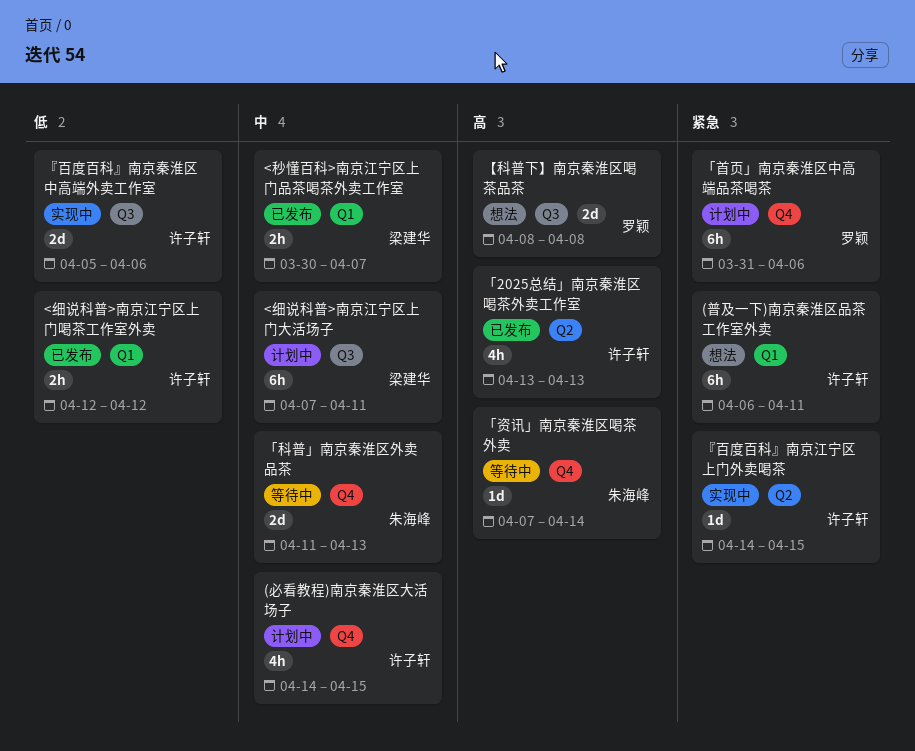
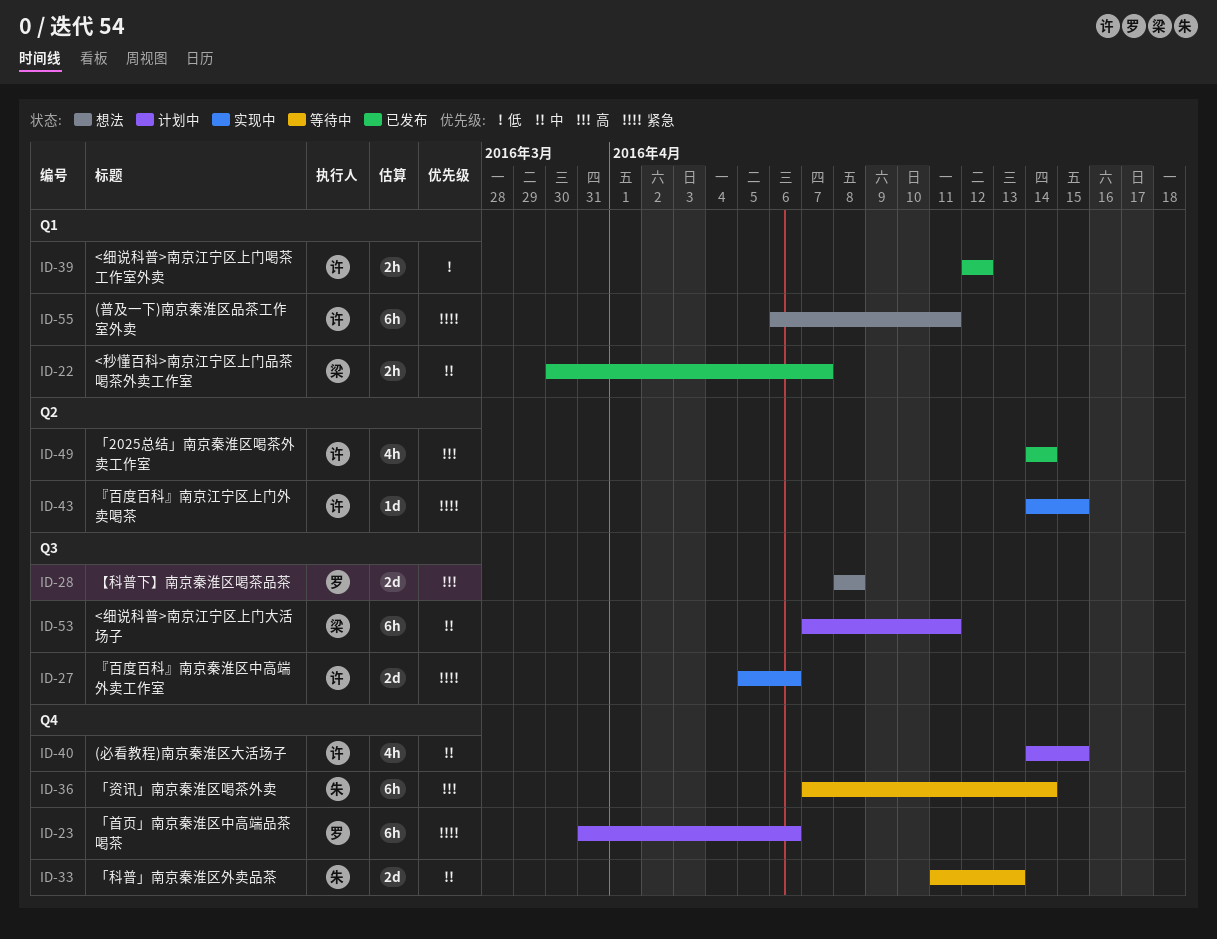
「2025总结」南京秦淮区喝茶外卖工作室, start: Apr 13 -> Apr 14
「2025总结」南京秦淮区喝茶外卖工作室, due: Apr 13 -> Apr 14
「资讯」南京秦淮区喝茶外卖, estimate: 1d -> 6h
『百度百科』南京秦淮区中高端外卖工作室, priority: 低 -> 紧急

